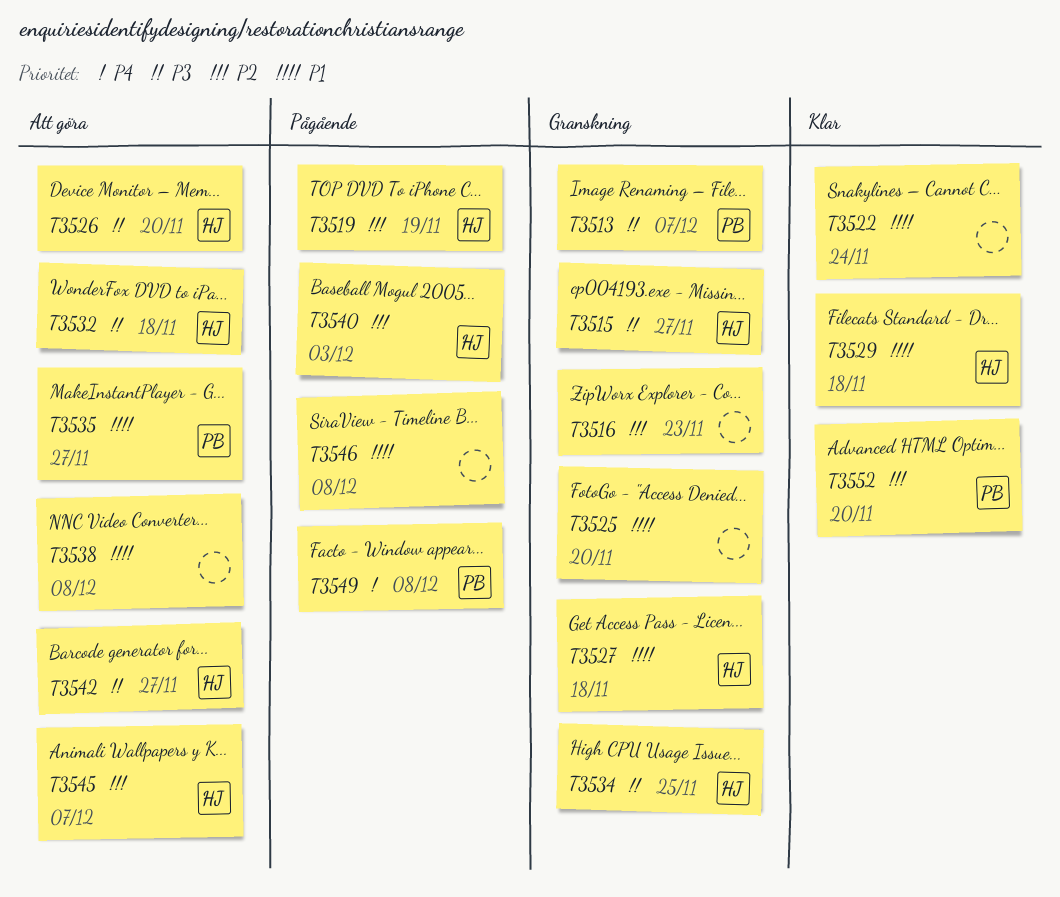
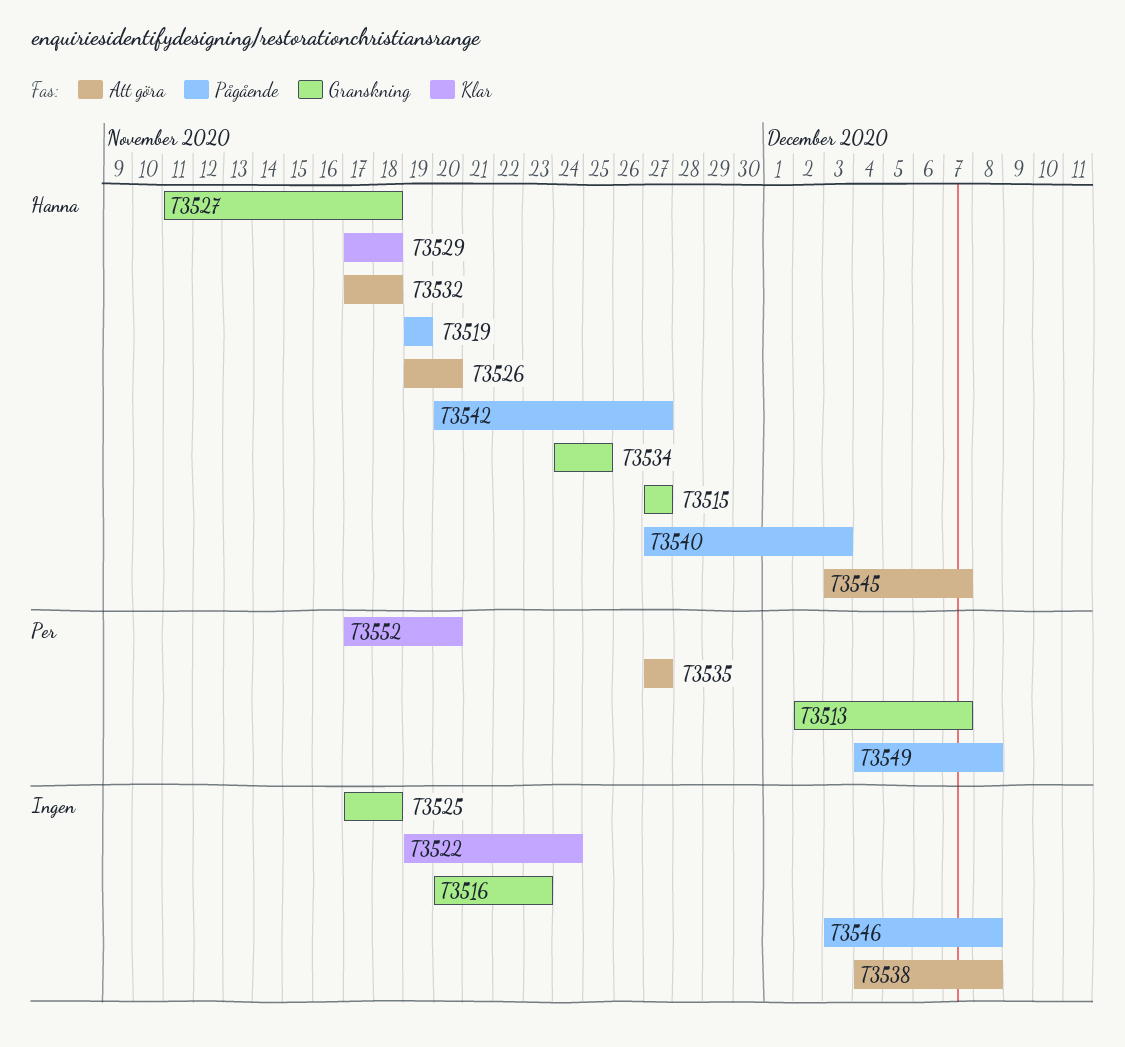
T3525, due: Nov 20 -> Nov 18
T3542, status: Att göra -> Pågående

